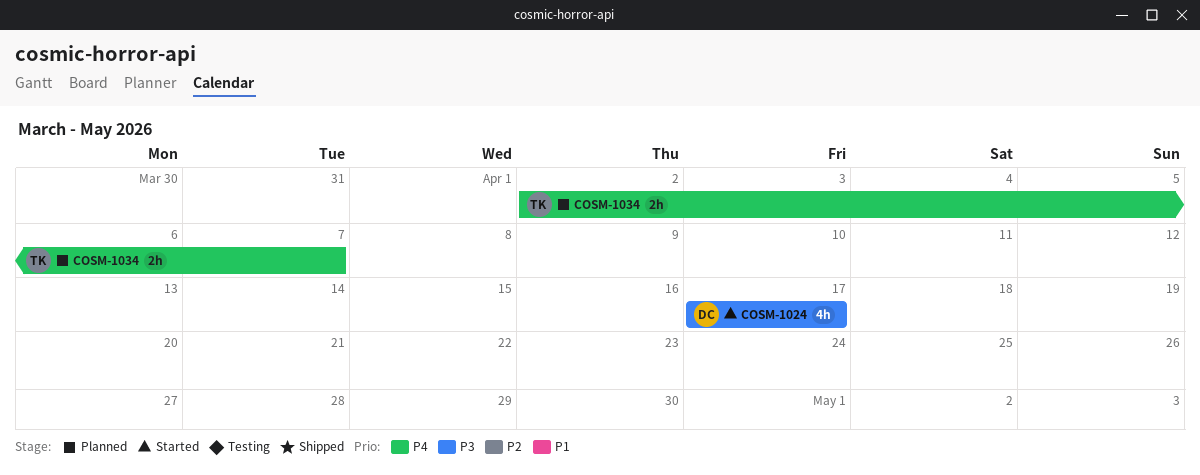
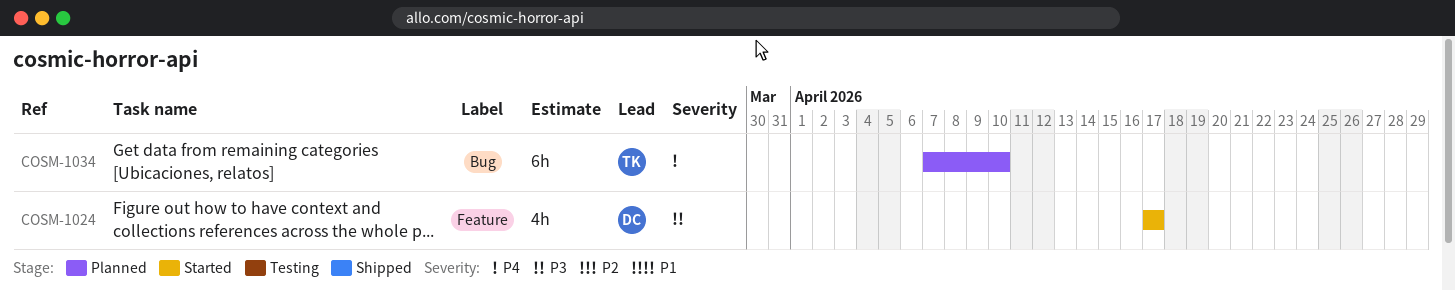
COSM-1034, estimate: 2h -> 6h
COSM-1034, start: Apr 2 -> Apr 7
COSM-1034, due: Apr 7 -> Apr 10

